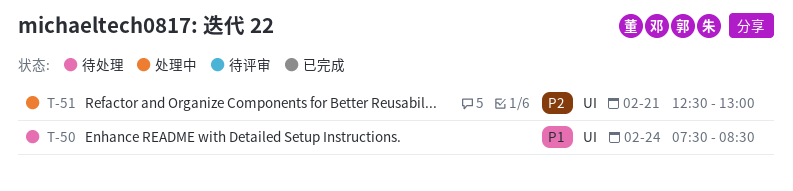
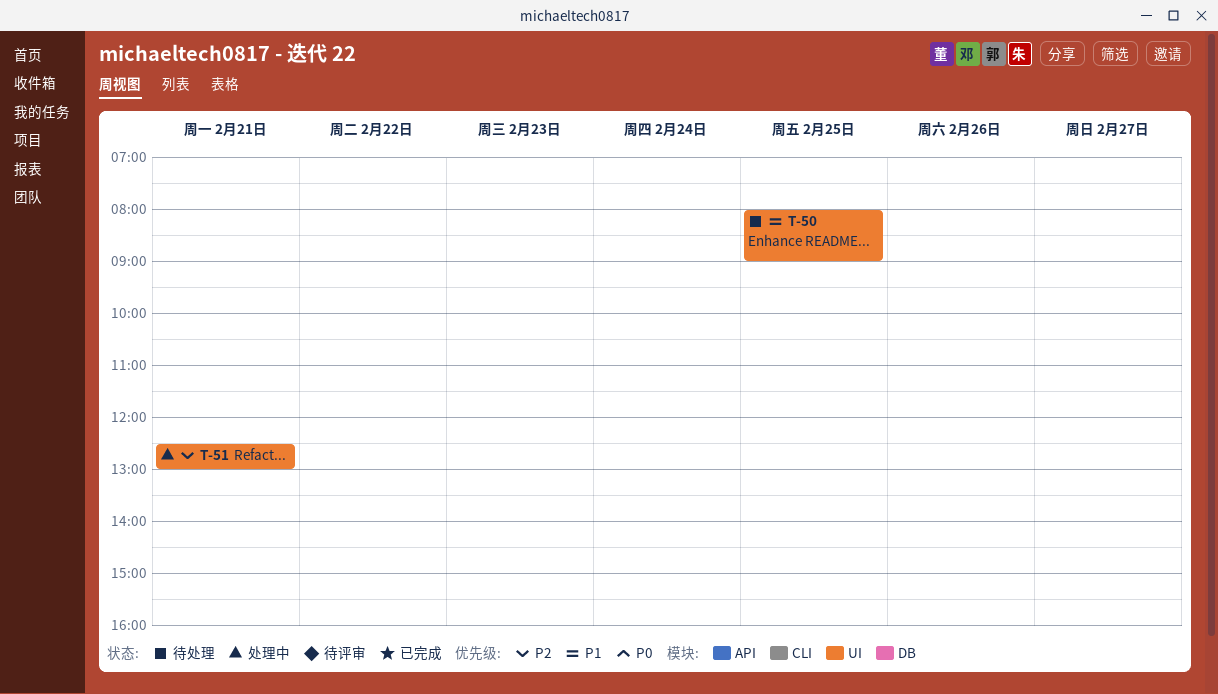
T-50, day: Feb 24 -> Feb 25
T-50, begins: 07:30 -> 08:00
T-50, ends: 08:30 -> 09:00

